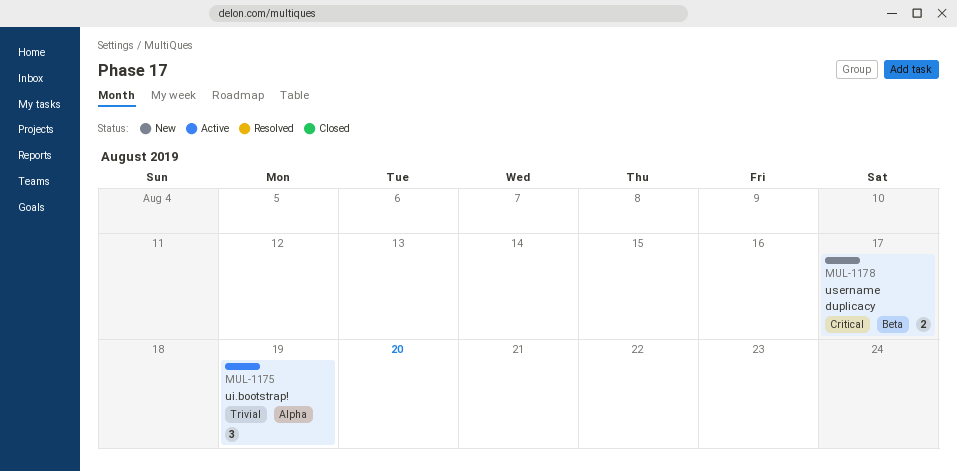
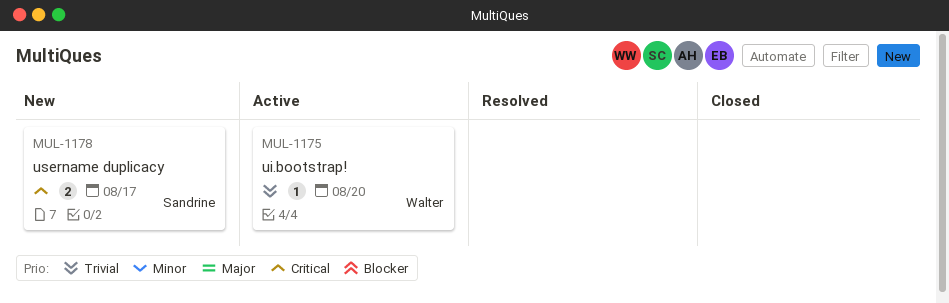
MUL-1175, estimate: 3 -> 1
MUL-1175, due: Aug 19 -> Aug 20

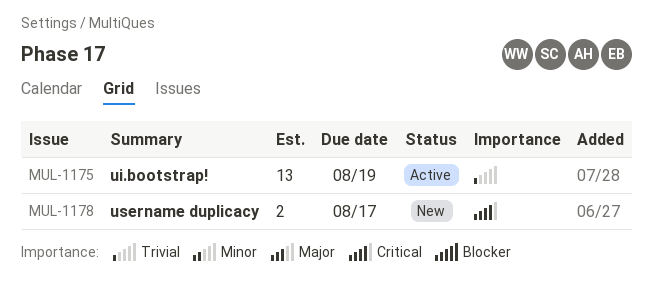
MUL-1175, estimate: 1 -> 13
MUL-1175, due: Aug 20 -> Aug 19

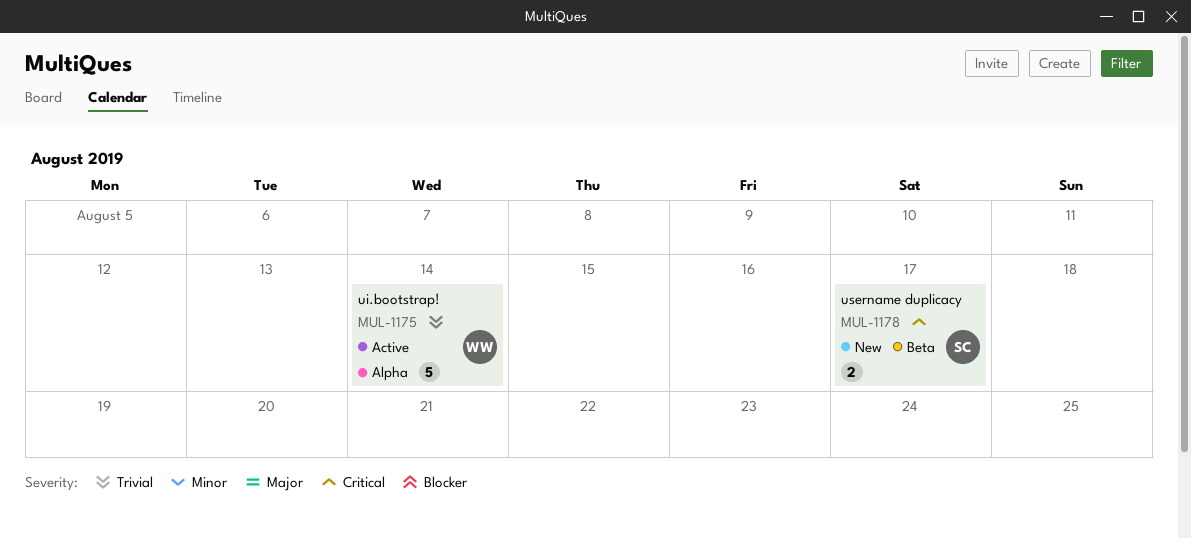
MUL-1175, estimate: 13 -> 5
MUL-1175, due: Aug 19 -> Aug 14

